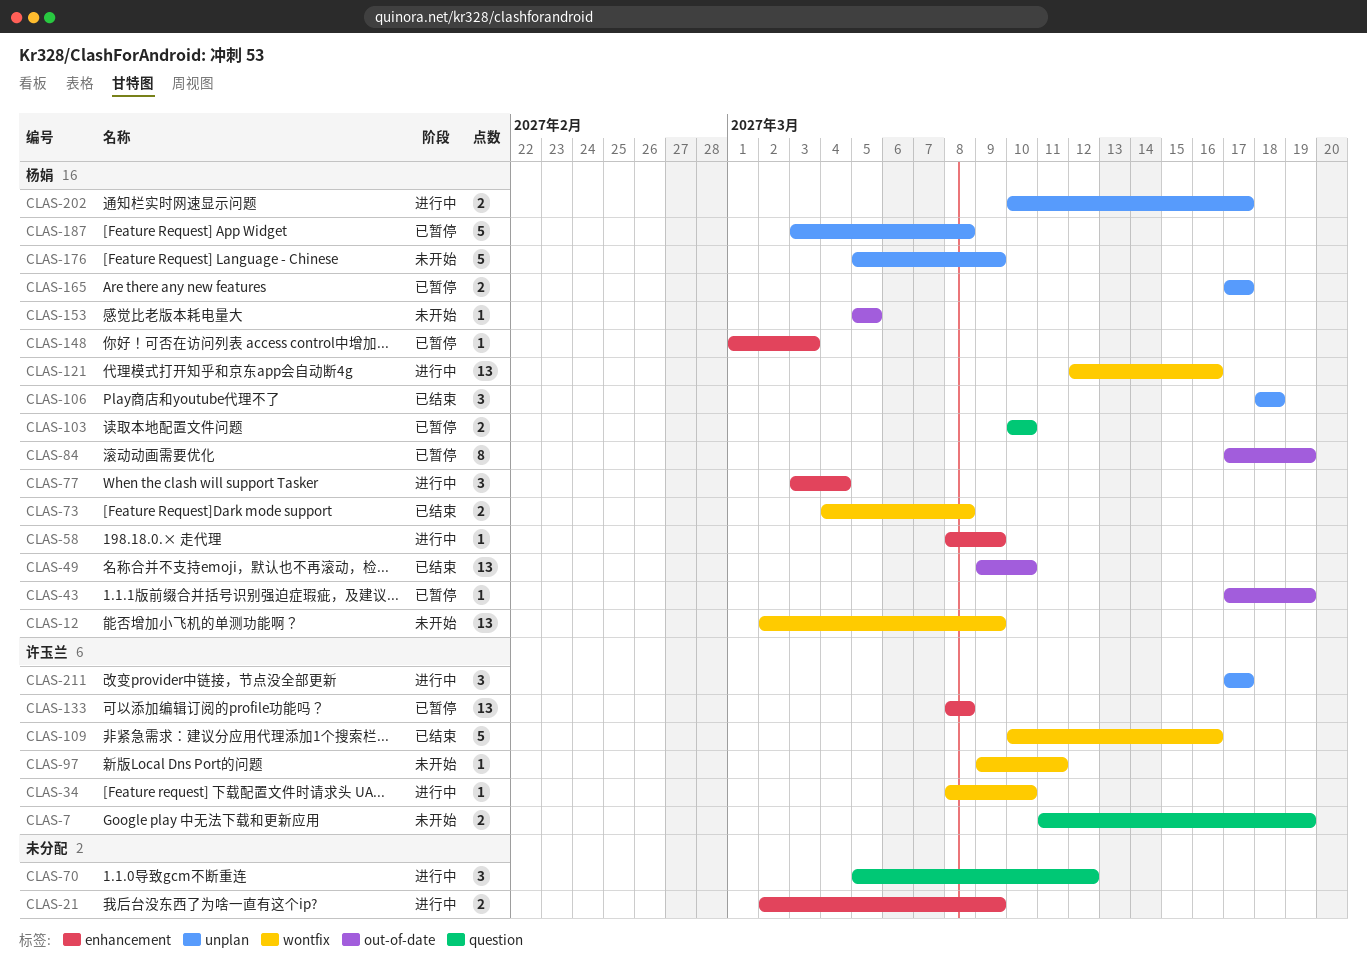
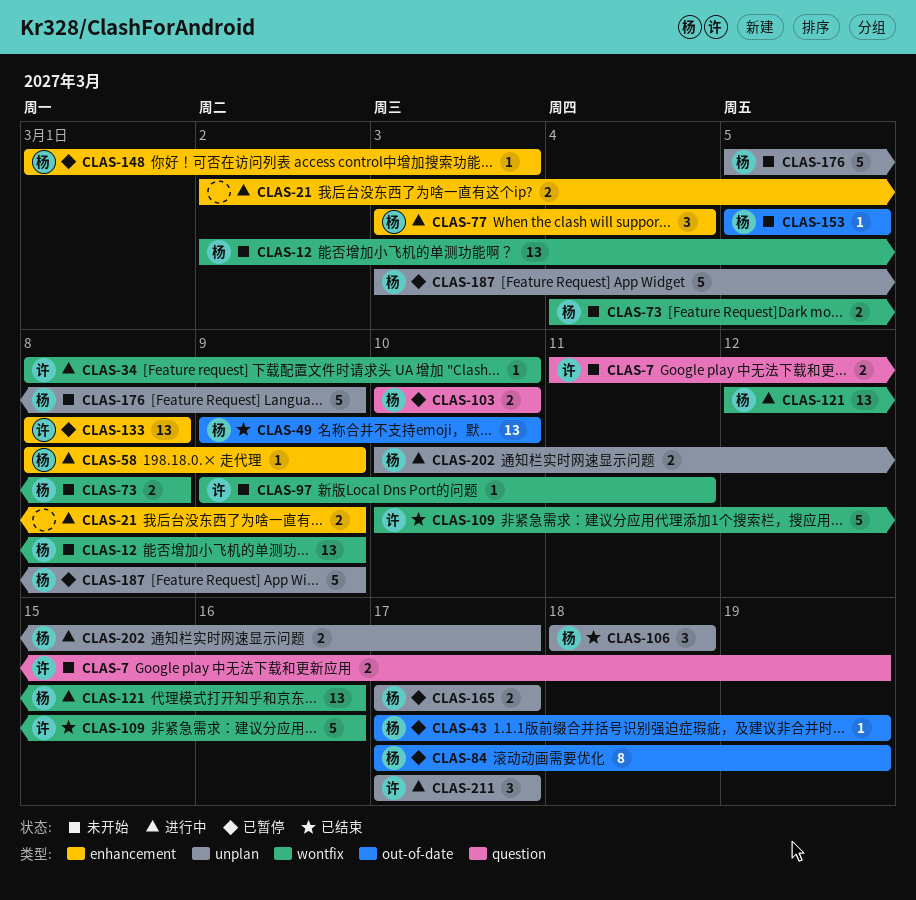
CLAS-70: present -> none
CLAS-73, status: 已结束 -> 未开始
CLAS-187, due: Mar 8 -> Mar 9

